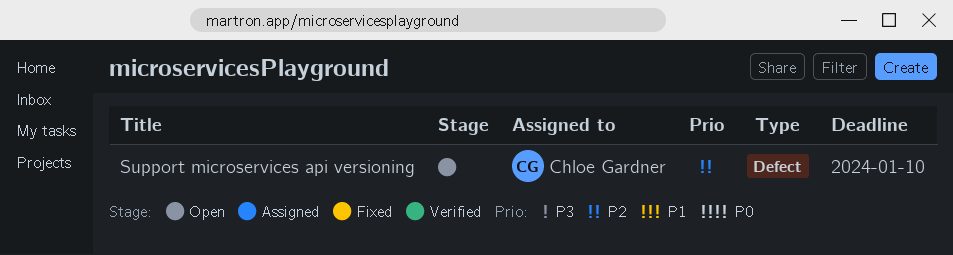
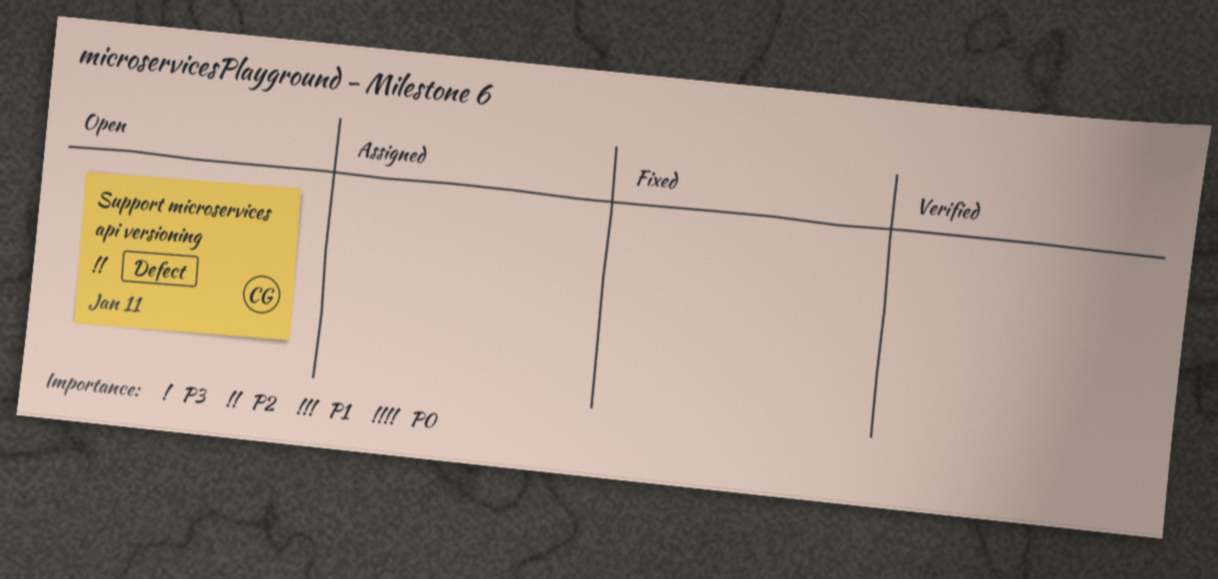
Support microservices api versioning, due: Jan 10 -> Jan 11

